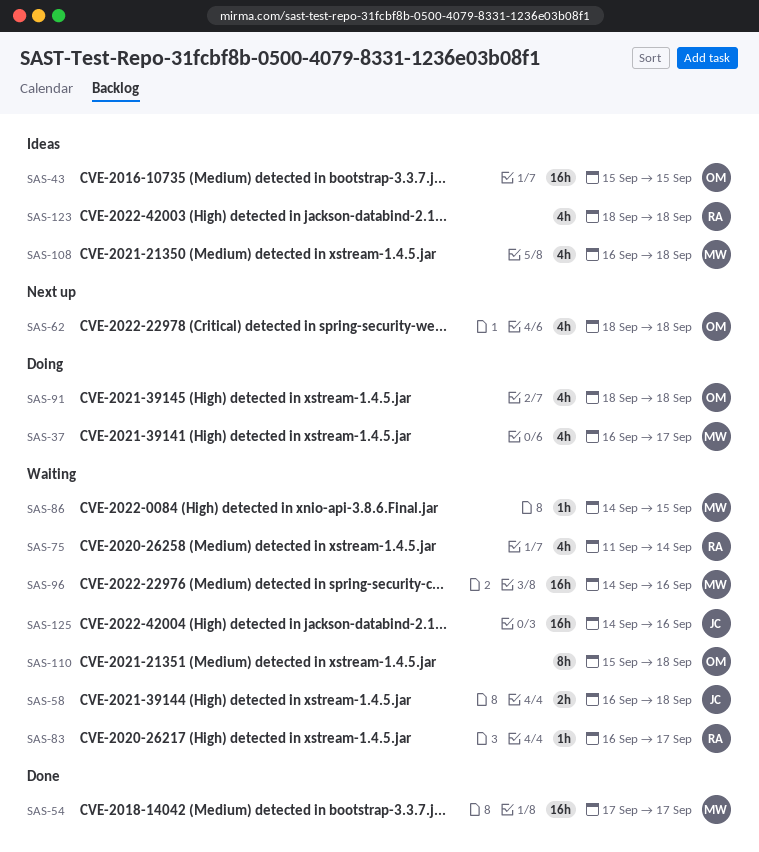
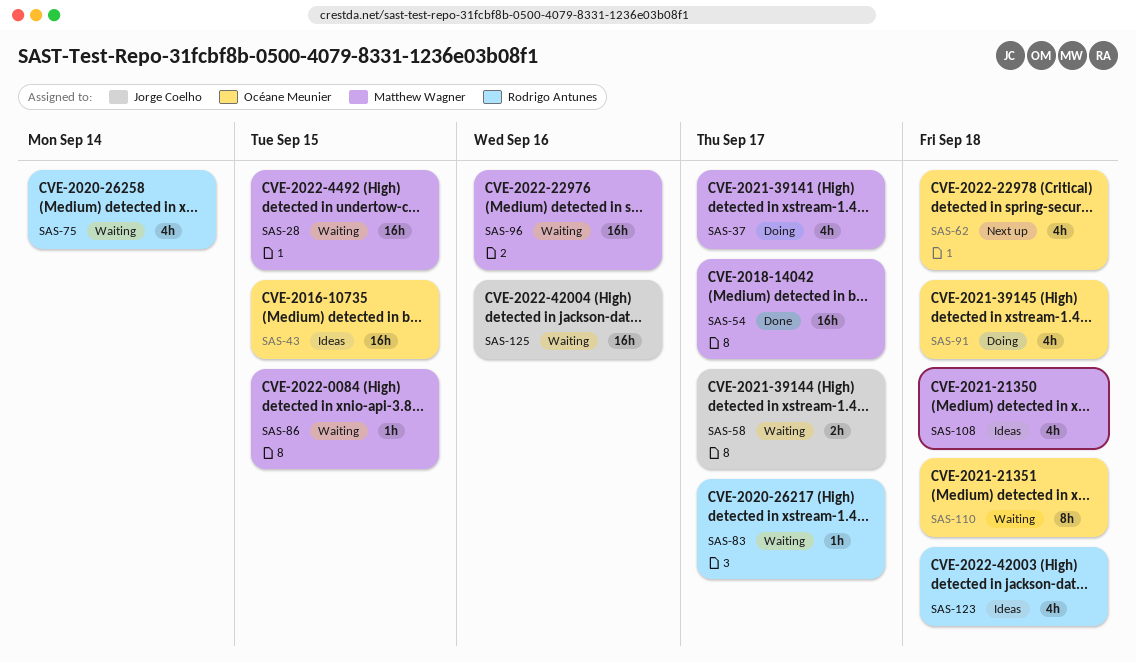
SAS-28: none -> present
SAS-58, due: Sep 18 -> Sep 17

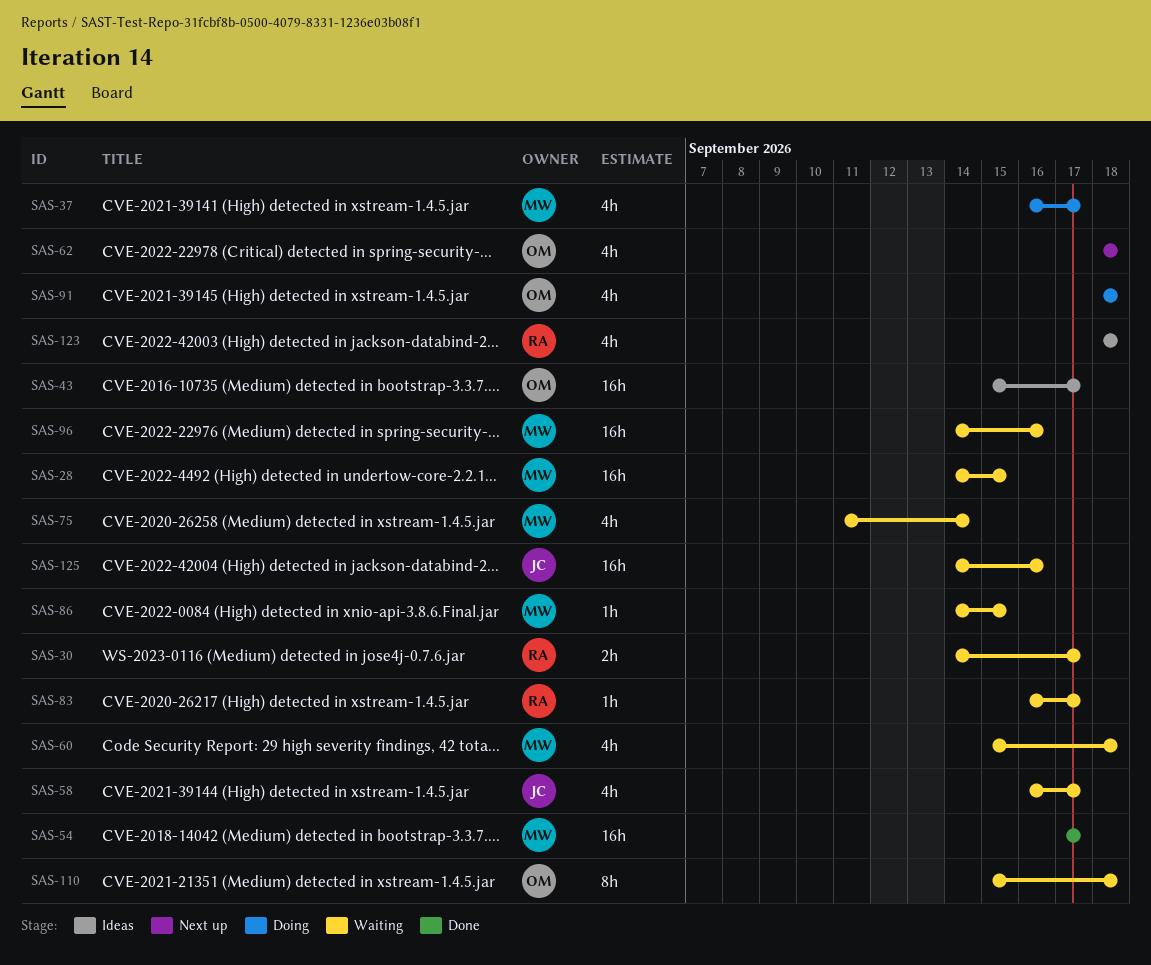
SAS-30: none -> present
SAS-43, due: Sep 15 -> Sep 17
SAS-58, estimate: 2h -> 4h
SAS-60: none -> present
SAS-75, owner: Rodrigo Antunes -> Matthew Wagner
SAS-108: present -> none

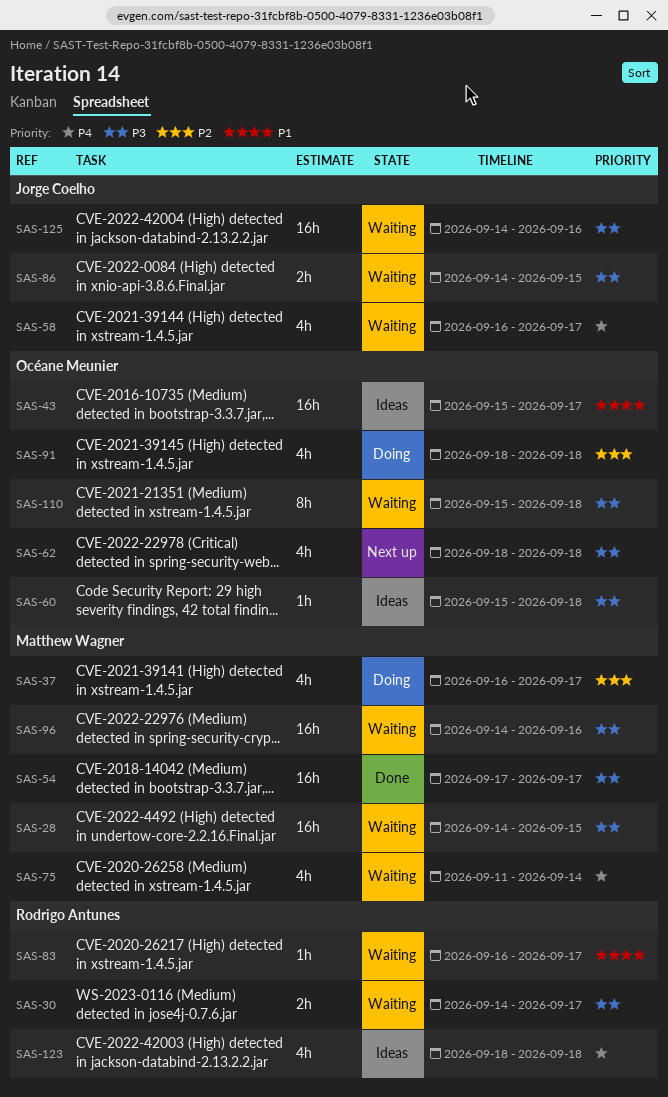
SAS-60, status: Waiting -> Ideas
SAS-60, owner: Matthew Wagner -> Océane Meunier
SAS-60, estimate: 4h -> 1h
SAS-86, owner: Matthew Wagner -> Jorge Coelho
SAS-86, estimate: 1h -> 2h

